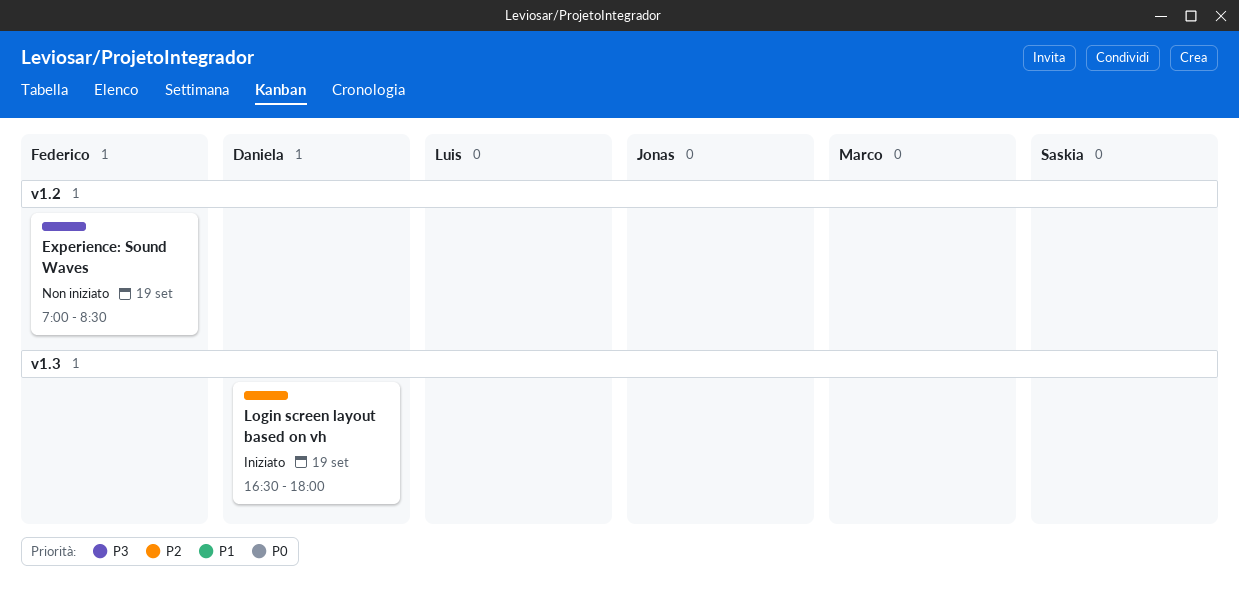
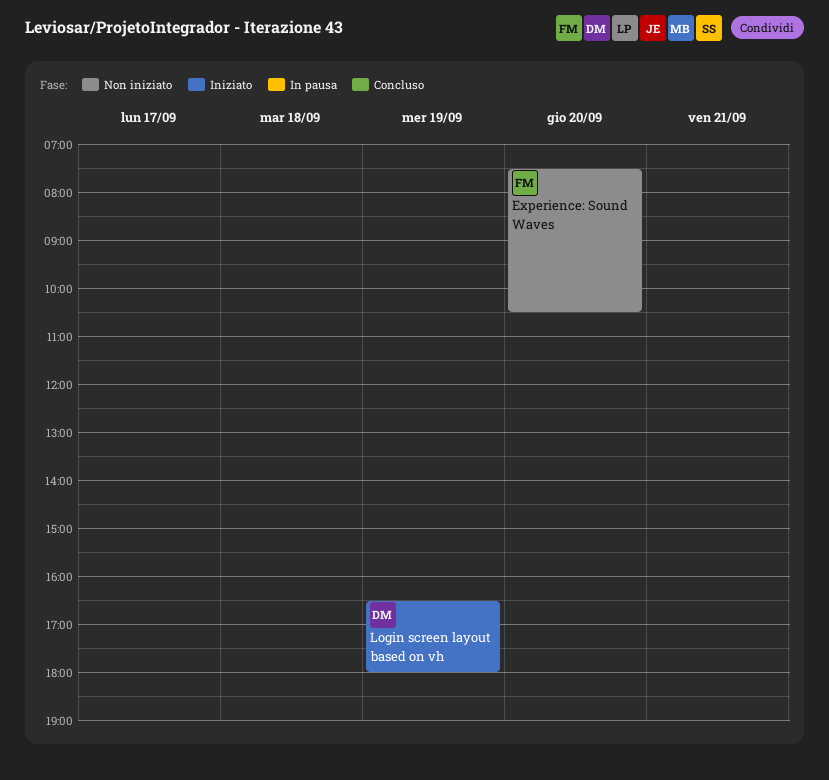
Experience: Sound Waves, day: Sep 19 -> Sep 20
Experience: Sound Waves, begins: 07:00 -> 07:30
Experience: Sound Waves, ends: 08:30 -> 10:30

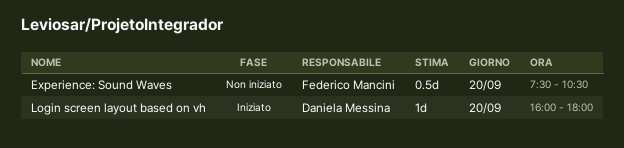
Login screen layout based on vh, day: Sep 19 -> Sep 20
Login screen layout based on vh, begins: 16:30 -> 16:00

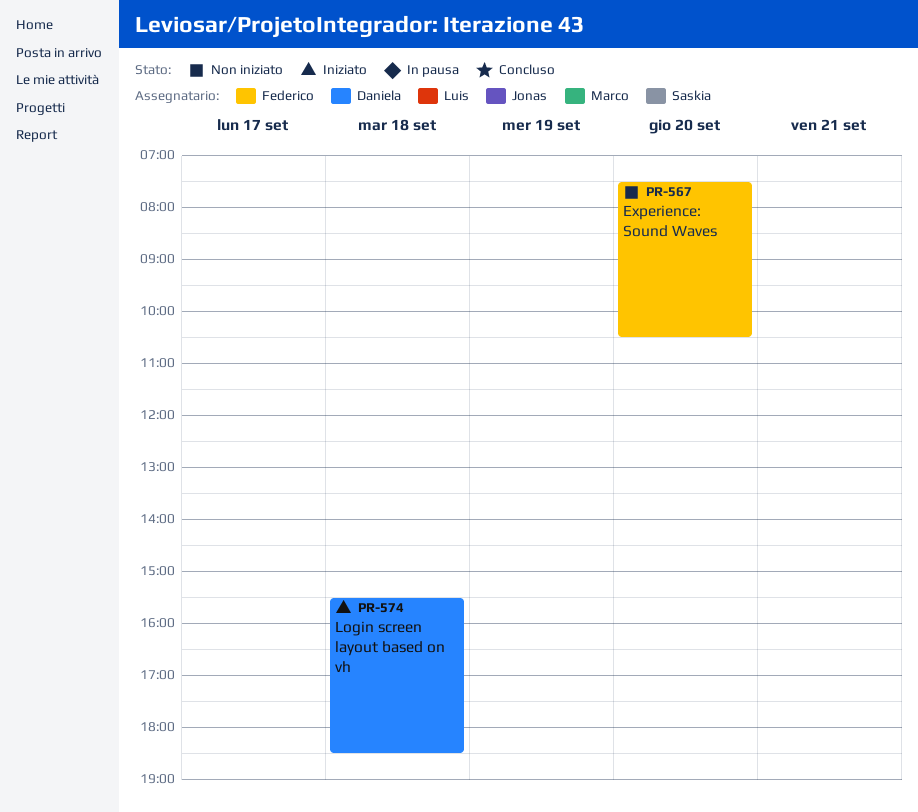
Login screen layout based on vh, day: Sep 20 -> Sep 18
Login screen layout based on vh, begins: 16:00 -> 15:30
Login screen layout based on vh, ends: 18:00 -> 18:30

